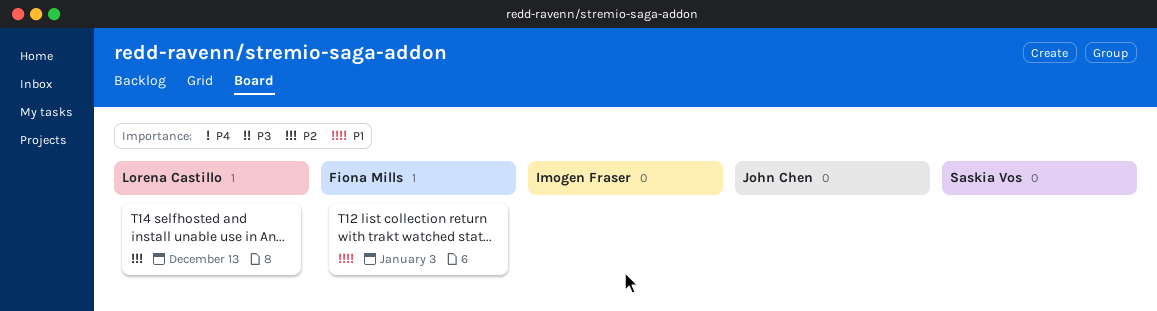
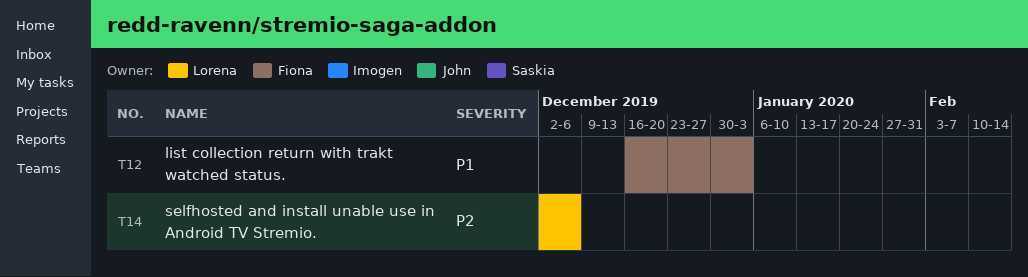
T14, due: Dec 13 -> Dec 6

